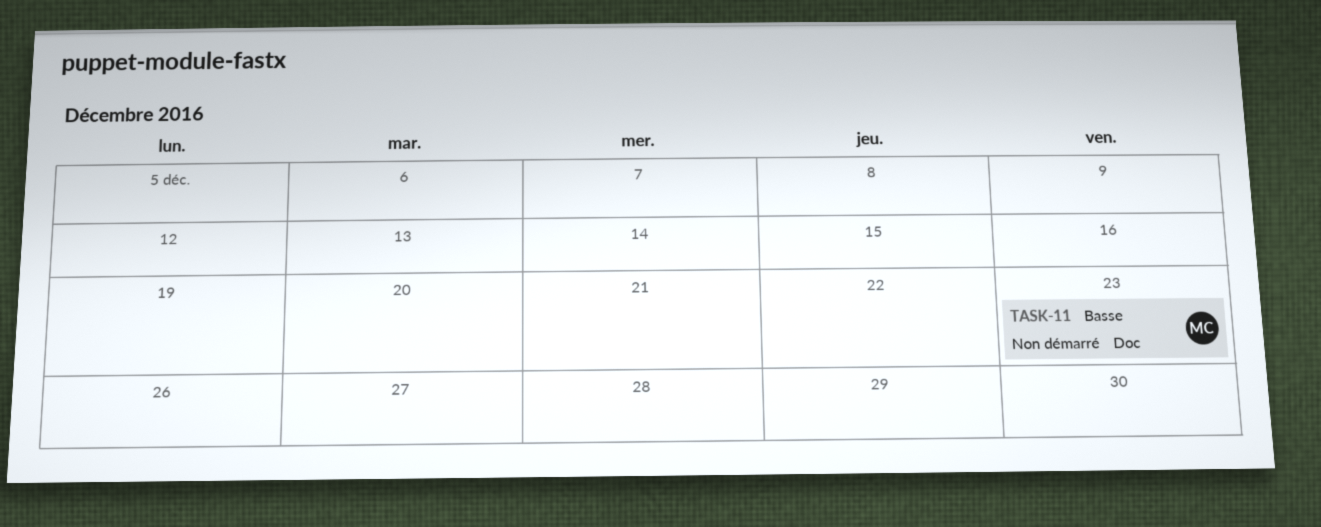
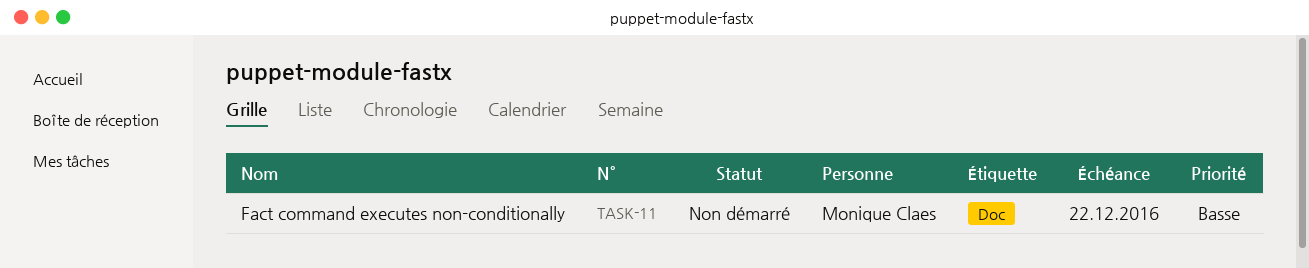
TASK-11, due: Dec 23 -> Dec 22

